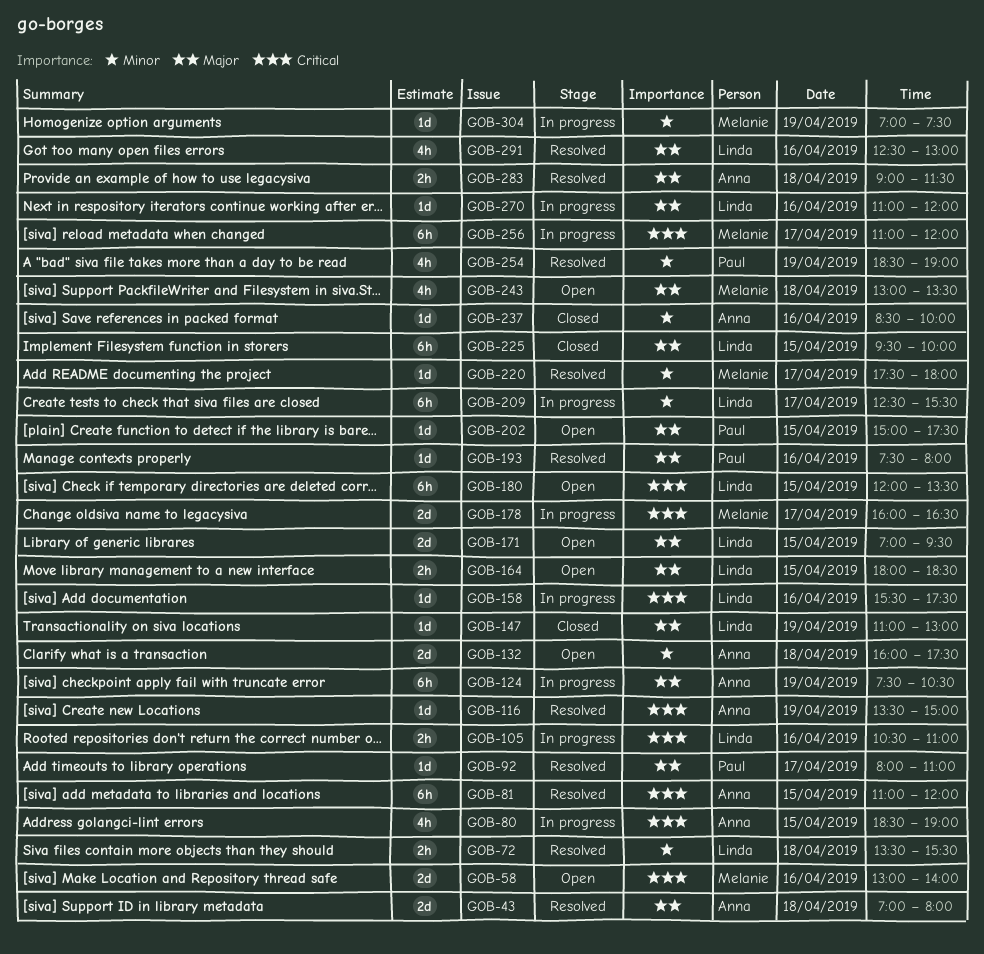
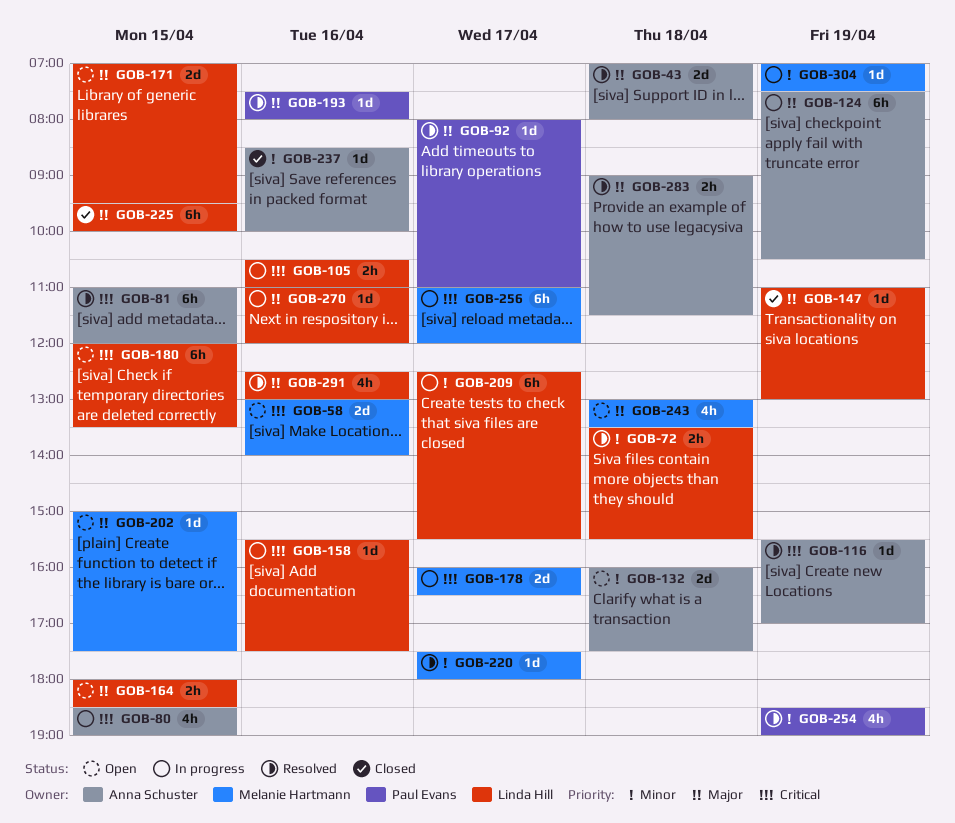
GOB-116, begins: 13:30 -> 15:30
GOB-116, ends: 15:00 -> 17:00
GOB-202, owner: Paul Evans -> Melanie Hartmann

